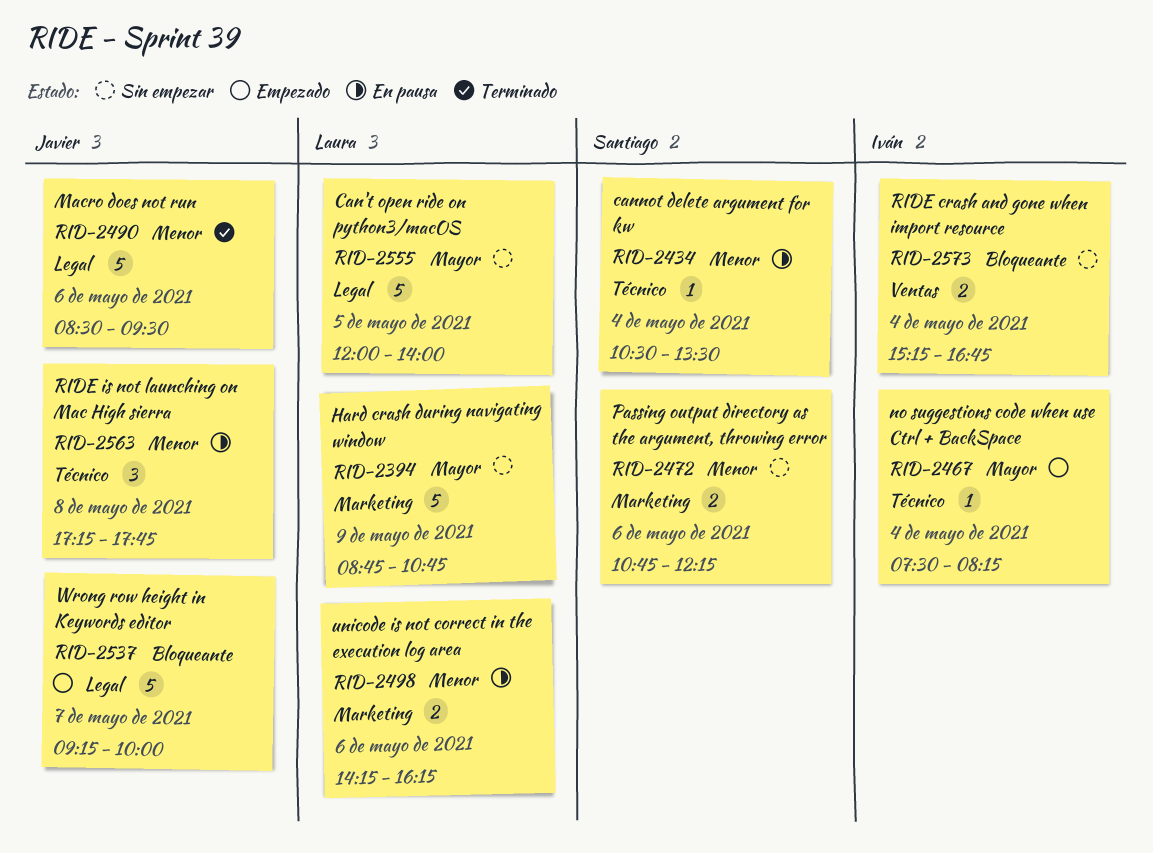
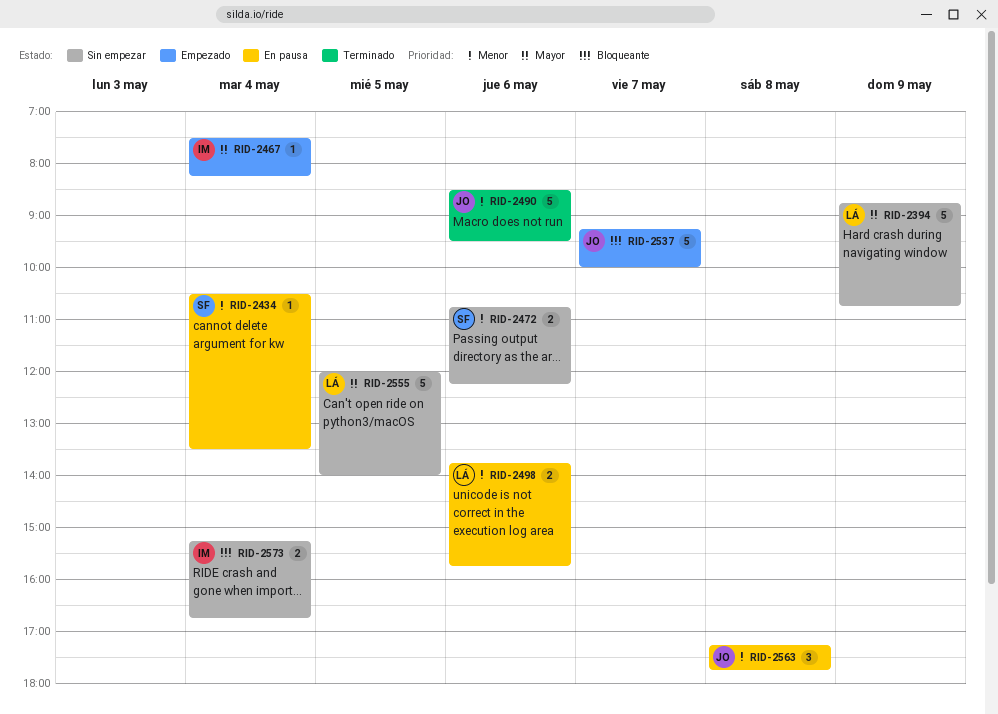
RID-2498, begins: 14:15 -> 13:45
RID-2498, ends: 16:15 -> 15:45

